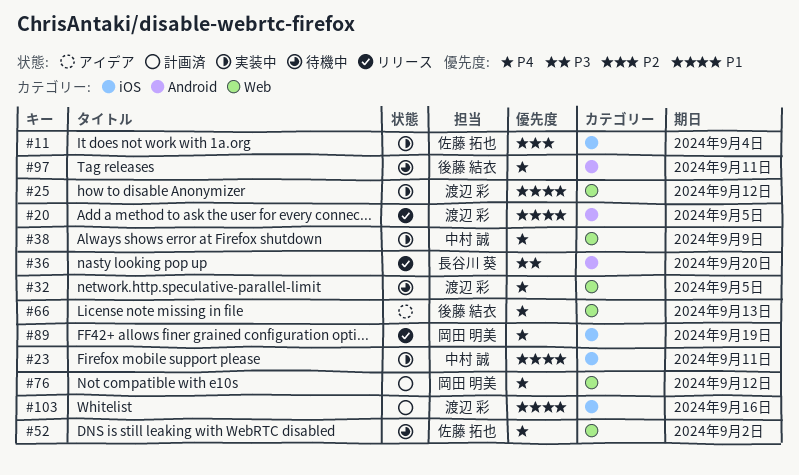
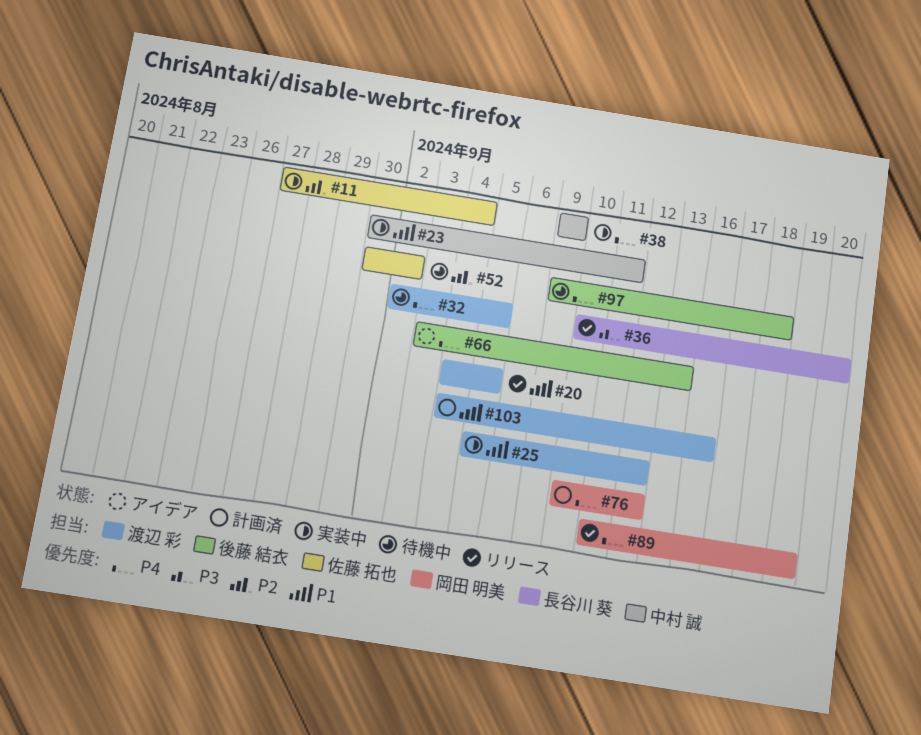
#52, priority: P4 -> P2
#97, due: Sep 11 -> Sep 18

